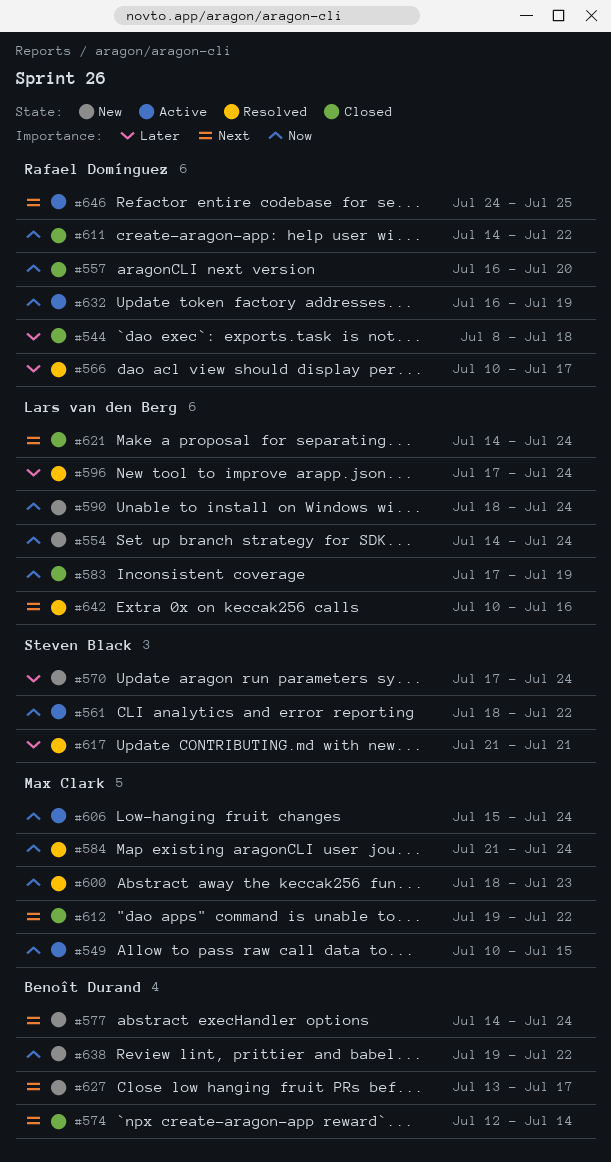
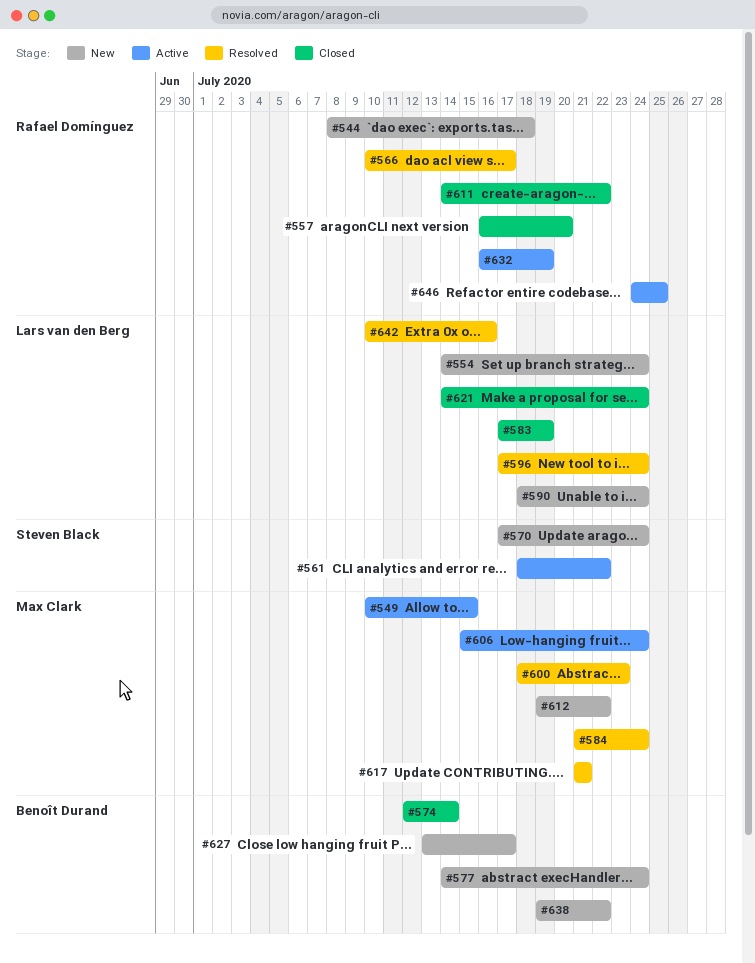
#544, status: Closed -> New
#612, status: Closed -> New
#617, owner: Steven Black -> Max Clark

